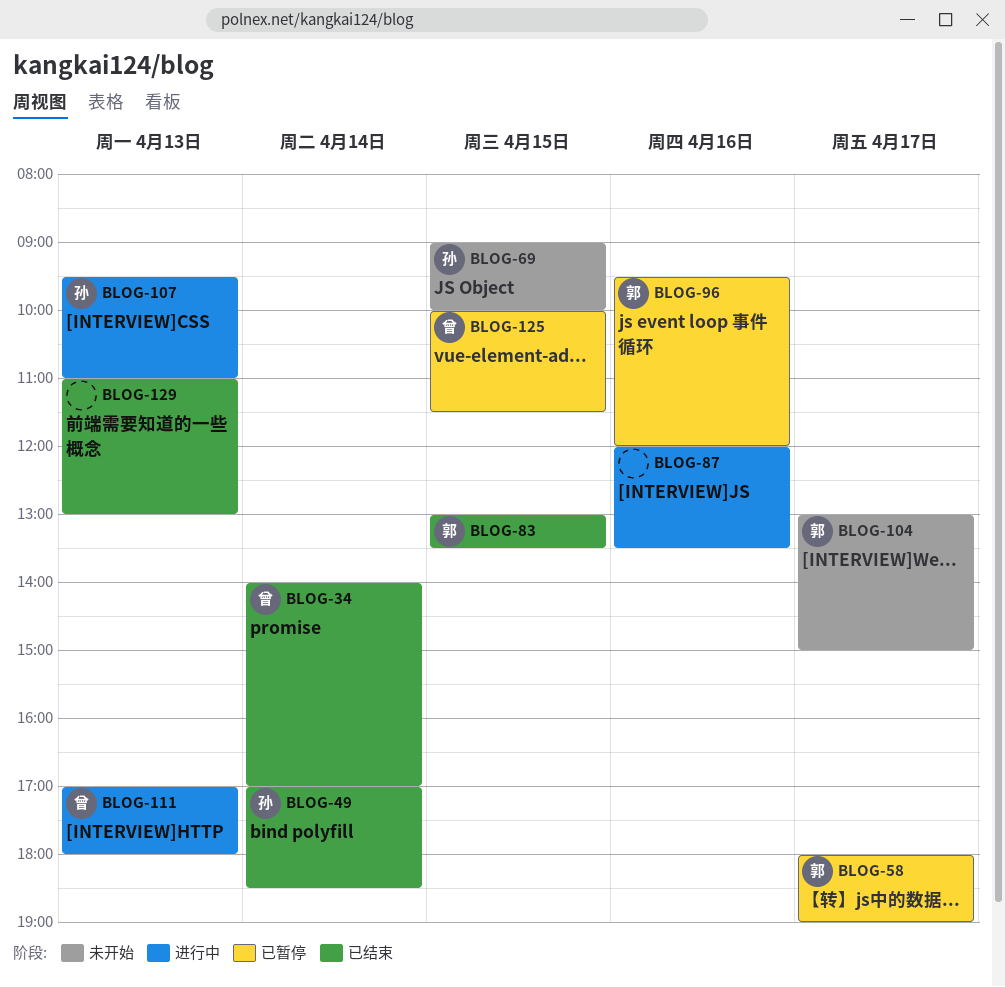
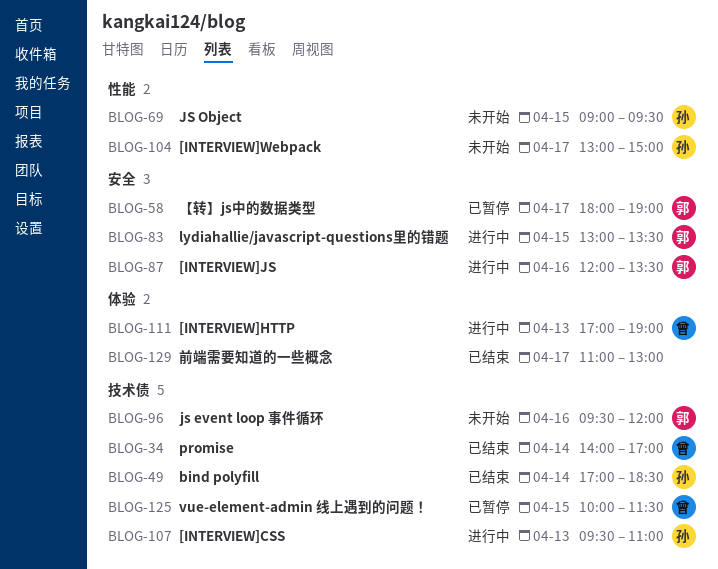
BLOG-69, ends: 10:00 -> 09:30
BLOG-83, status: 已结束 -> 进行中
BLOG-87, owner: none -> 郭
BLOG-96, status: 已暂停 -> 未开始
BLOG-104, owner: 郭 -> 孙
BLOG-111, ends: 18:00 -> 19:00
BLOG-129, day: Apr 13 -> Apr 17

